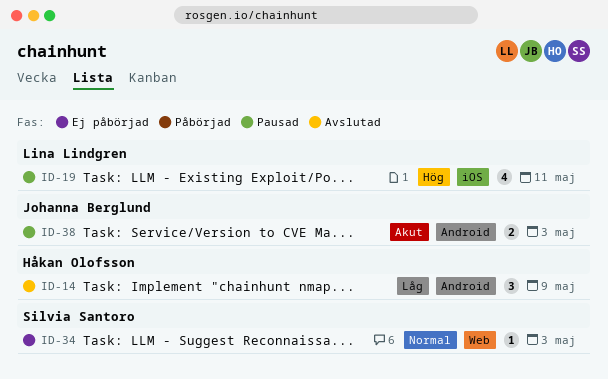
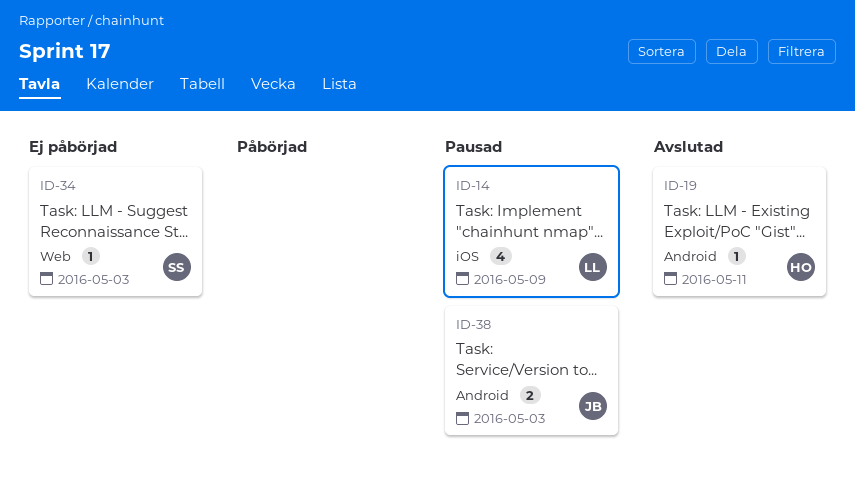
ID-14, status: Avslutad -> Pausad
ID-14, owner: Håkan Olofsson -> Lina Lindgren
ID-14, label: Android -> iOS
ID-14, estimate: 3 -> 4
ID-19, status: Pausad -> Avslutad
ID-19, owner: Lina Lindgren -> Håkan Olofsson
ID-19, label: iOS -> Android
ID-19, estimate: 4 -> 1

